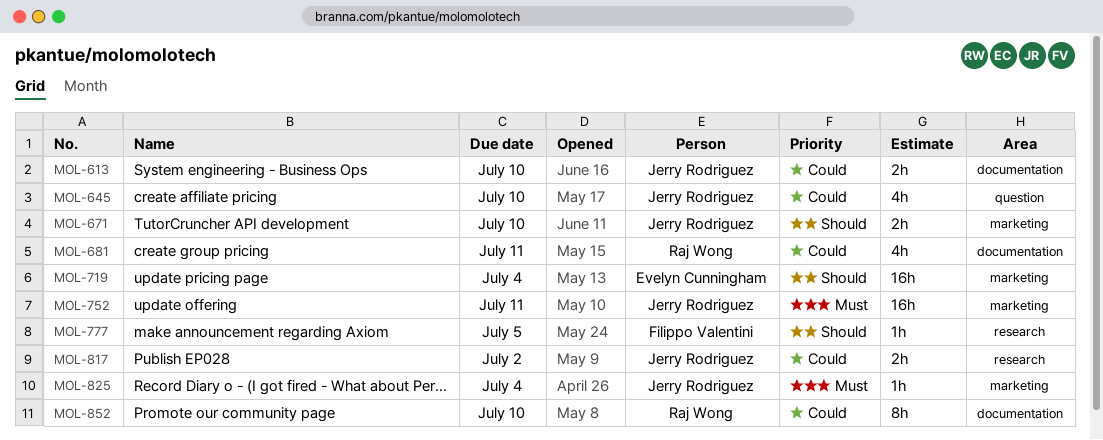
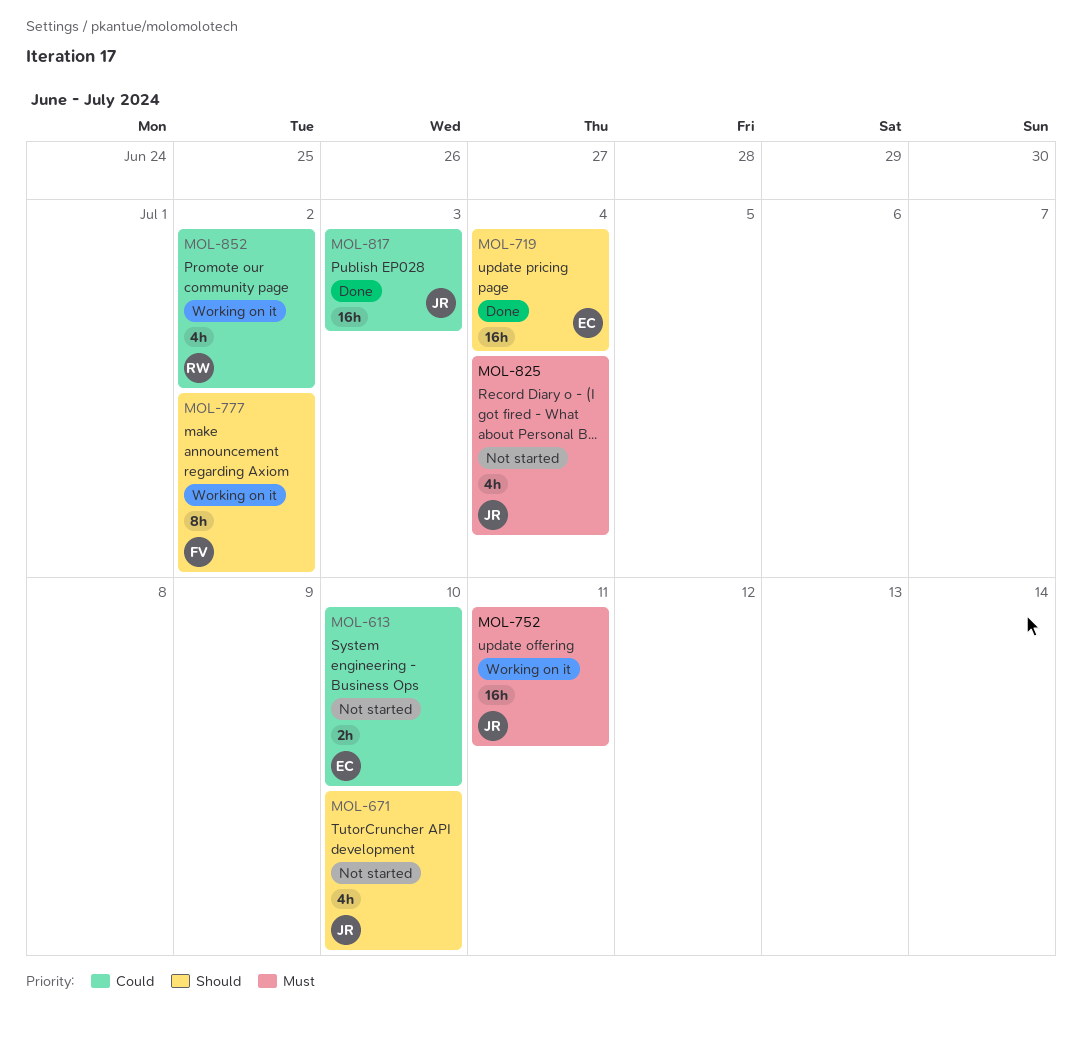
MOL-613, owner: Jerry Rodriguez -> Evelyn Cunningham
MOL-645: present -> none
MOL-671, estimate: 2h -> 4h
MOL-681: present -> none
MOL-777, estimate: 1h -> 8h
MOL-777, due: Jul 5 -> Jul 2
MOL-817, estimate: 2h -> 16h
MOL-817, due: Jul 2 -> Jul 3
MOL-825, estimate: 1h -> 4h
MOL-852, estimate: 8h -> 4h
MOL-852, due: Jul 10 -> Jul 2

